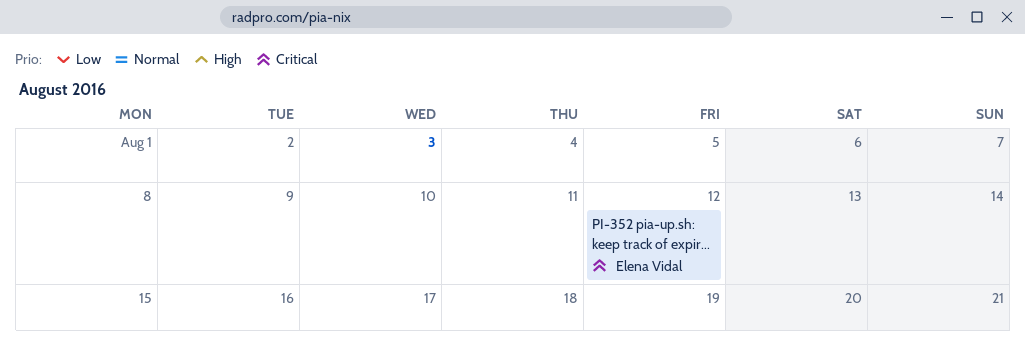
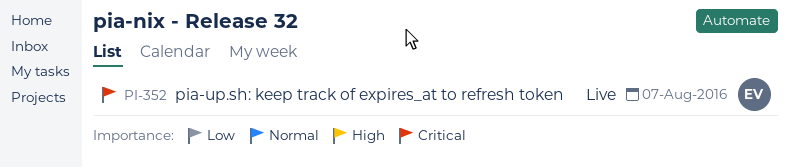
PI-352, due: Aug 12 -> Aug 7

